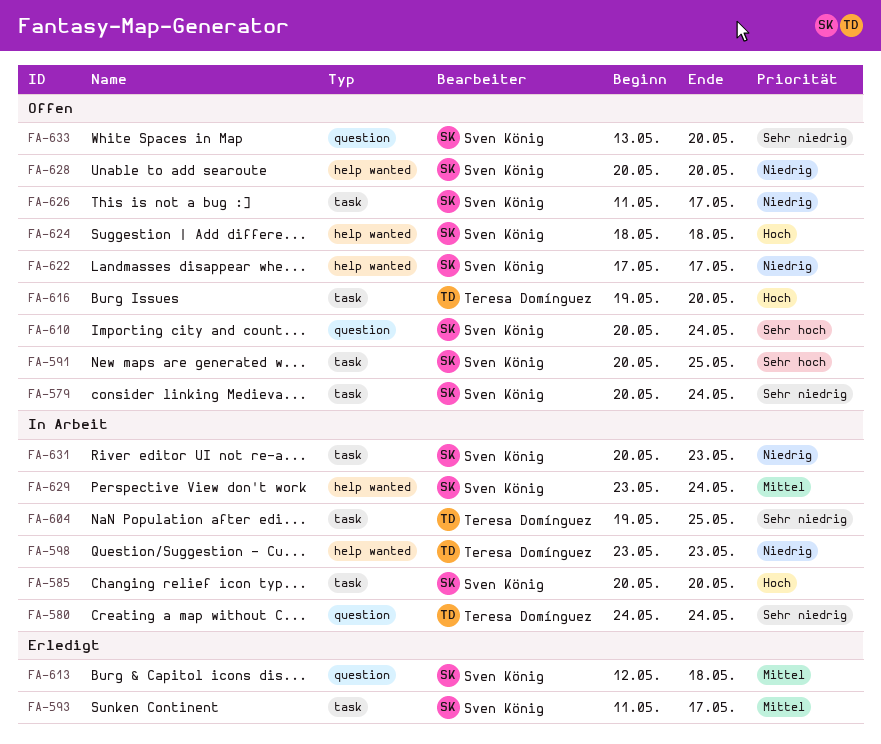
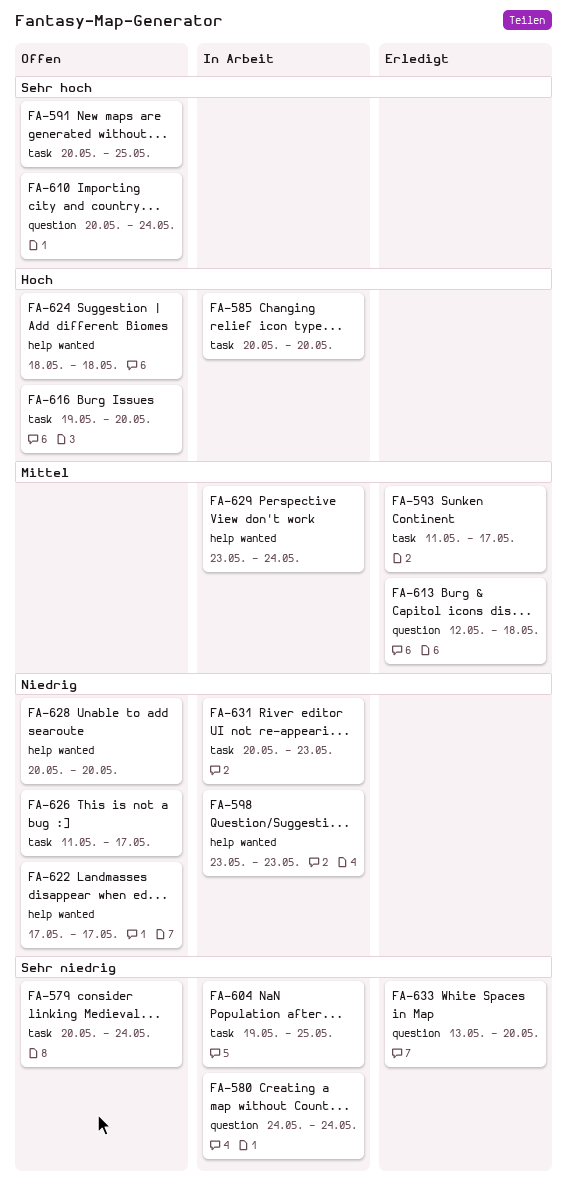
FA-633, status: Offen -> Erledigt

